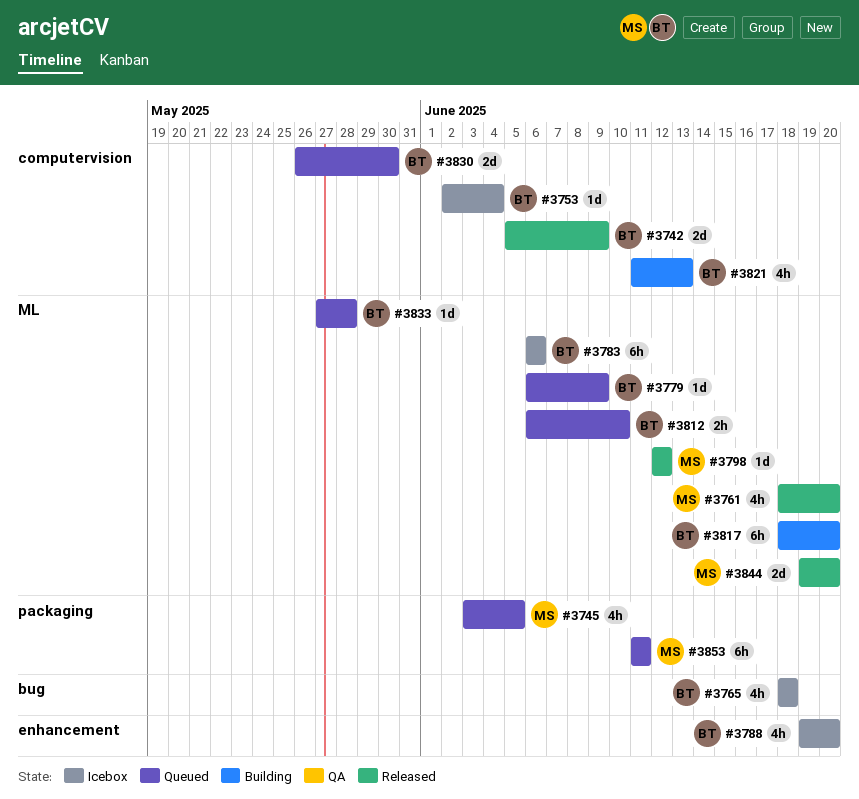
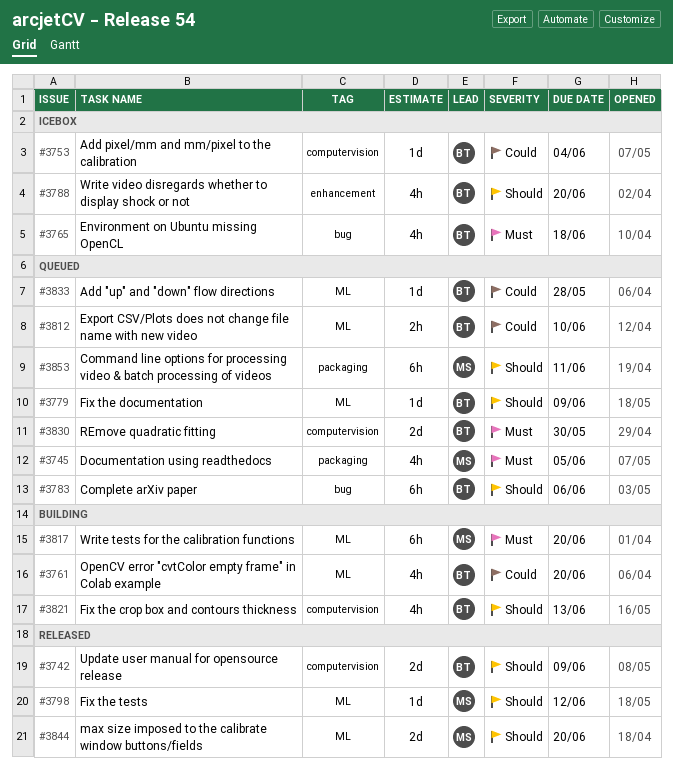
#3761, status: Released -> Building
#3761, owner: MS -> BT
#3783, status: Icebox -> Queued
#3783, label: ML -> bug
#3817, owner: BT -> MS

